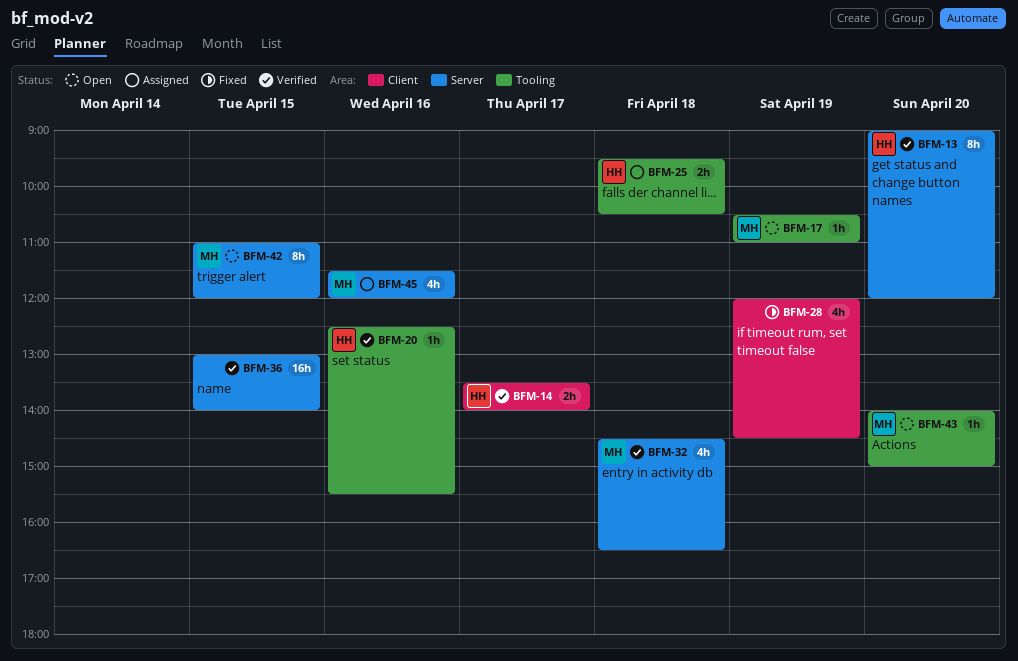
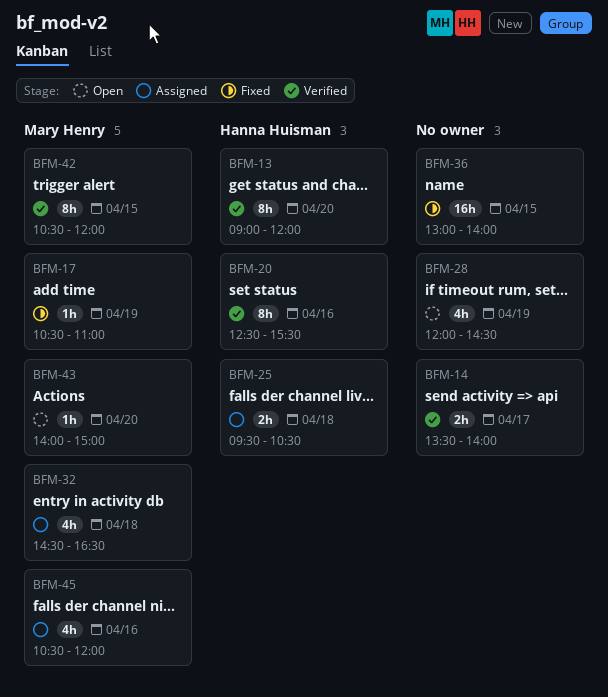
BFM-14, owner: Hanna Huisman -> none
BFM-17, status: Open -> Fixed
BFM-20, estimate: 1h -> 8h
BFM-28, status: Fixed -> Open
BFM-32, status: Verified -> Assigned
BFM-36, status: Verified -> Fixed
BFM-42, status: Open -> Verified
BFM-42, begins: 11:00 -> 10:30
BFM-45, begins: 11:30 -> 10:30

